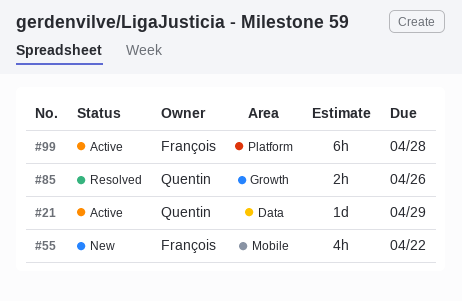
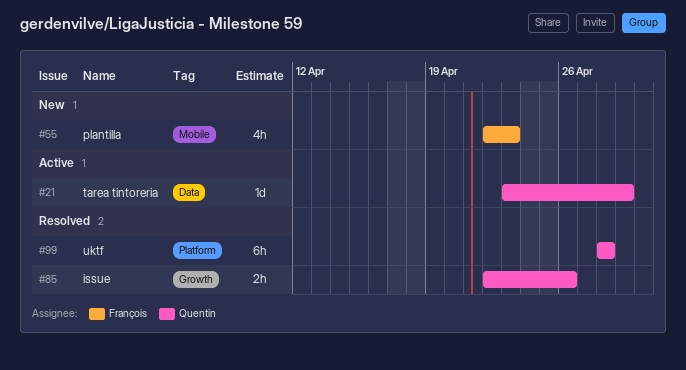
#55, due: Apr 22 -> Apr 23
#99, status: Active -> Resolved
#99, owner: François -> Quentin

